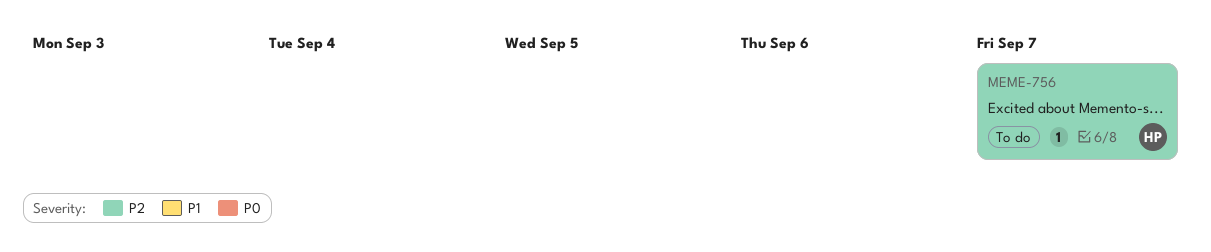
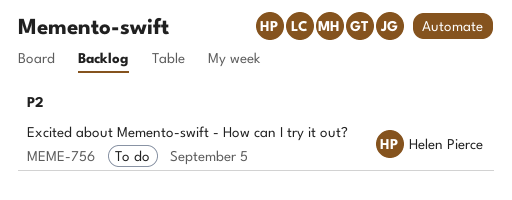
MEME-756, due: Sep 7 -> Sep 5

